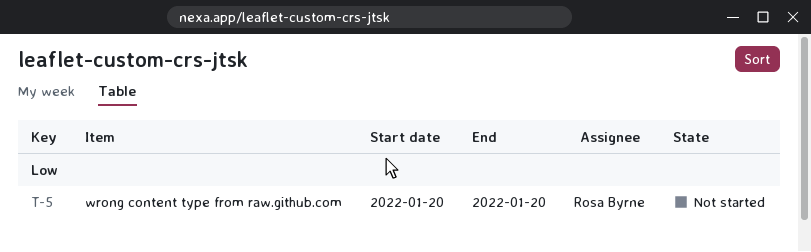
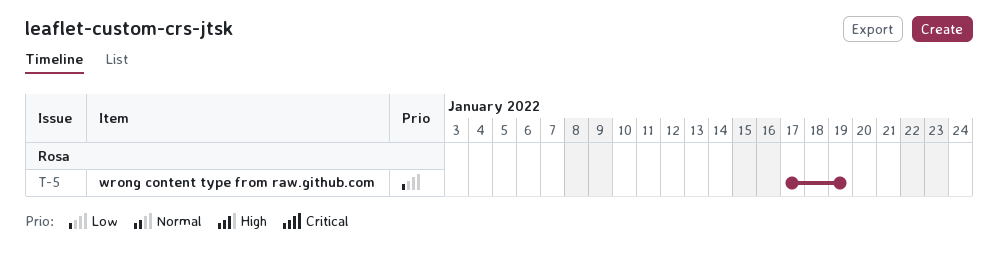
T-5, start: Jan 20 -> Jan 17
T-5, due: Jan 20 -> Jan 19

